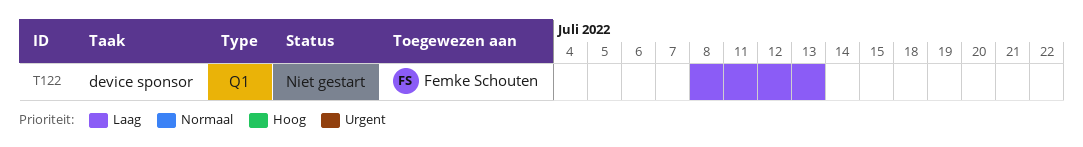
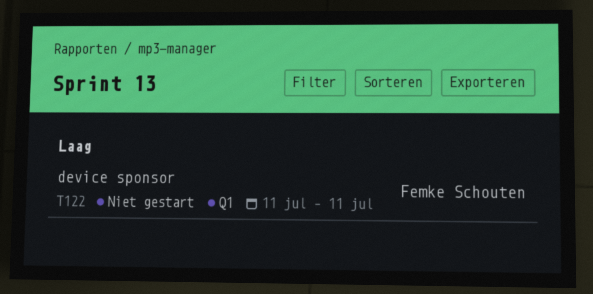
T122, start: Jul 8 -> Jul 11
T122, due: Jul 13 -> Jul 11

